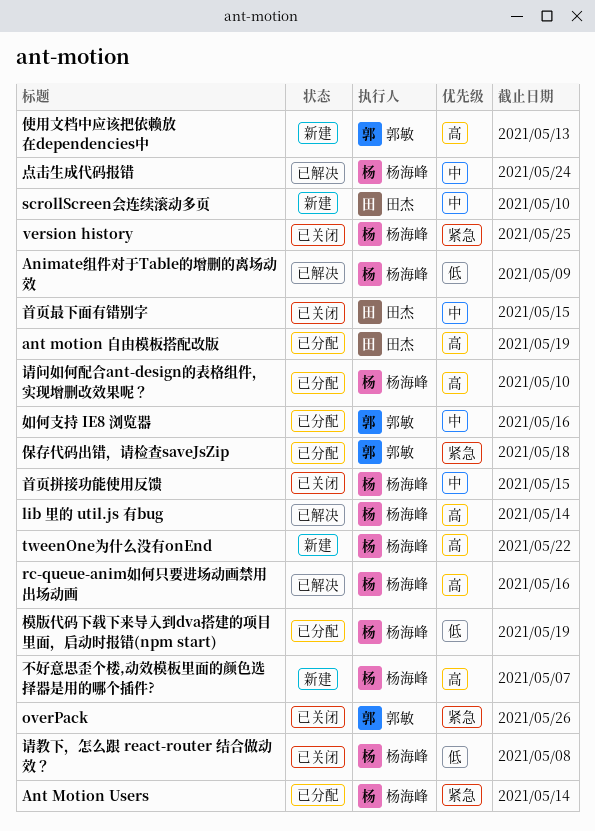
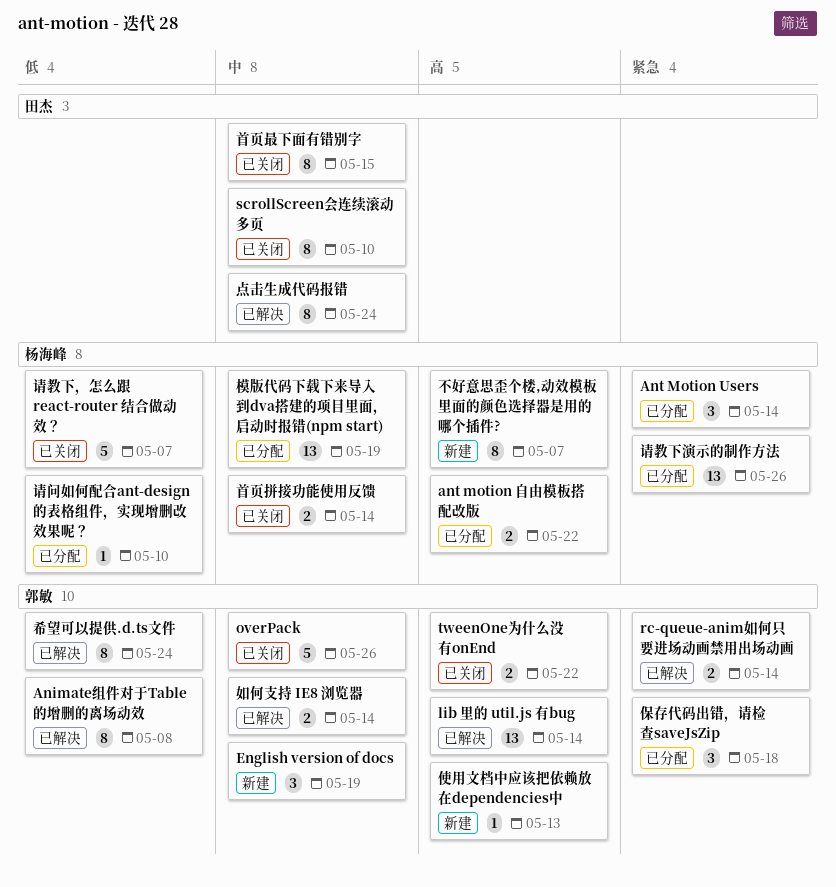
Animate组件对于Table的增删的离场动效, owner: 杨海峰 -> 郭敏
Animate组件对于Table的增删的离场动效, due: May 9 -> May 8
ant motion 自由模板搭配改版, owner: 田杰 -> 杨海峰
ant motion 自由模板搭配改版, due: May 19 -> May 22
English version of docs: none -> present
lib 里的 util.js 有bug, owner: 杨海峰 -> 郭敏
overPack, priority: 紧急 -> 中
rc-queue-anim如何只要进场动画禁用出场动画, owner: 杨海峰 -> 郭敏
rc-queue-anim如何只要进场动画禁用出场动画, priority: 高 -> 紧急
rc-queue-anim如何只要进场动画禁用出场动画, due: May 16 -> May 14
scrollScreen会连续滚动多页, status: 新建 -> 已关闭
tweenOne为什么没有onEnd, status: 新建 -> 已关闭
tweenOne为什么没有onEnd, owner: 杨海峰 -> 郭敏
version history: present -> none
如何支持 IE8 浏览器, status: 已分配 -> 已解决
如何支持 IE8 浏览器, due: May 16 -> May 14
希望可以提供.d.ts文件: none -> present
模版代码下载下来导入到dva搭建的项目里面，启动时报错(npm start), priority: 低 -> 中
点击生成代码报错, owner: 杨海峰 -> 田杰
请教下演示的制作方法: none -> present
请教下，怎么跟 react-router 结合做动效？, due: May 8 -> May 7
请问如何配合ant-design的表格组件，实现增删改效果呢？, priority: 高 -> 低
首页拼接功能使用反馈, due: May 15 -> May 14

